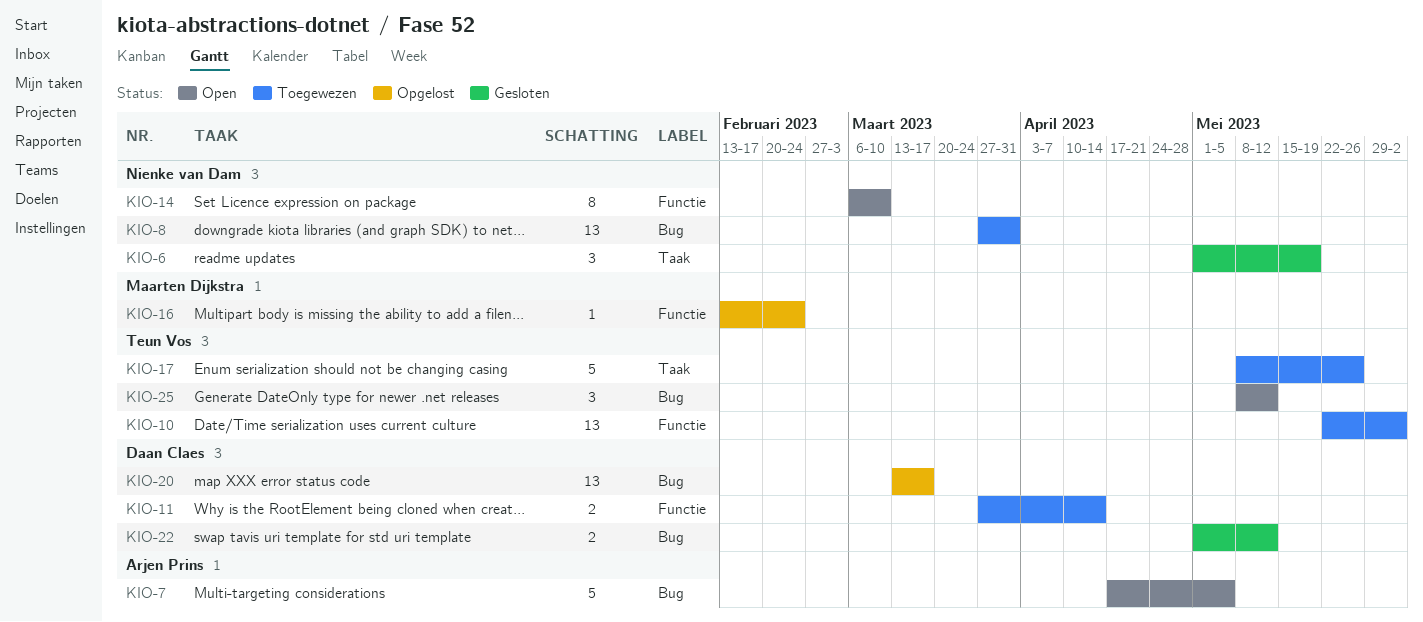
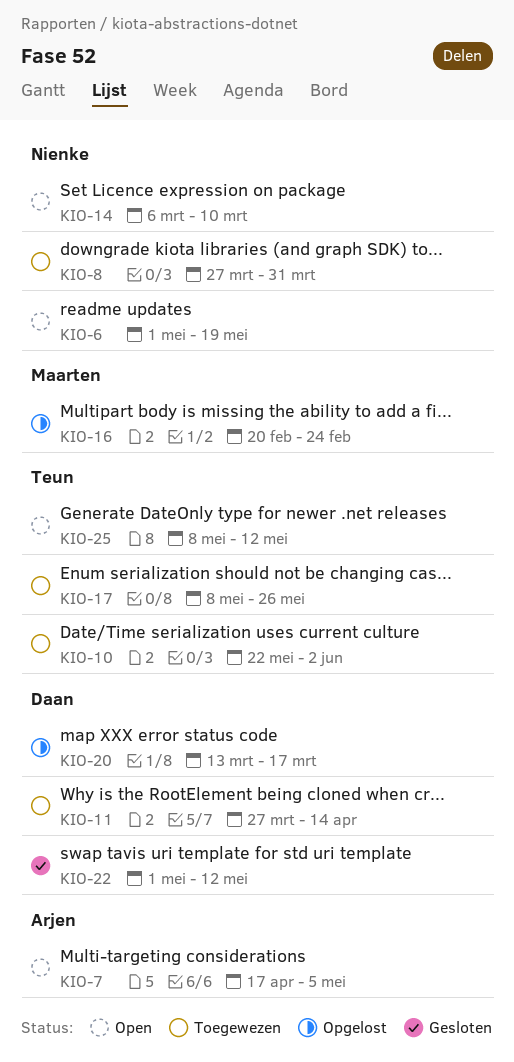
KIO-6, status: Gesloten -> Open
KIO-16, start: Feb 13 -> Feb 20

